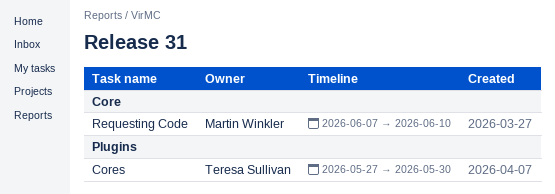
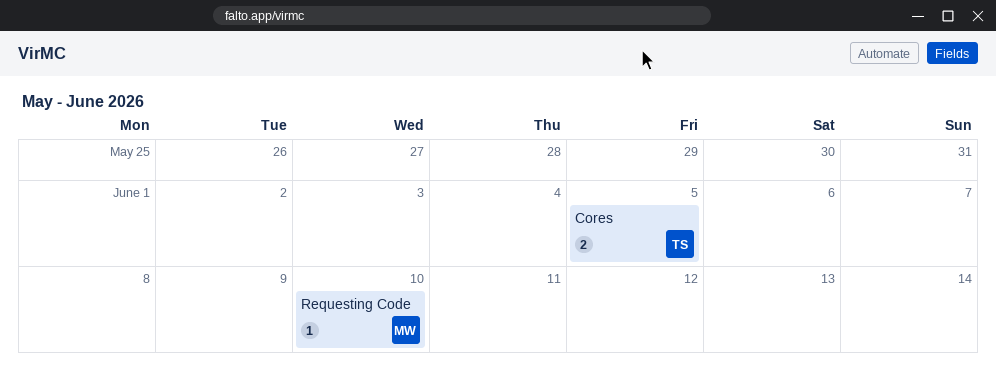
Cores, due: May 30 -> Jun 5

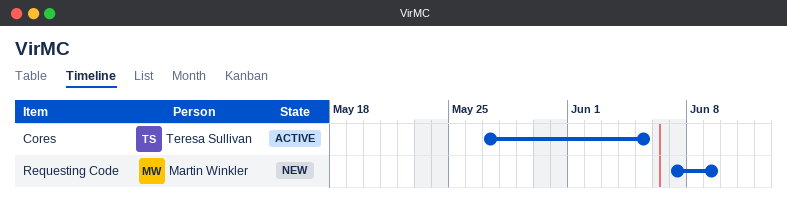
Requesting Code, due: Jun 10 -> Jun 9

